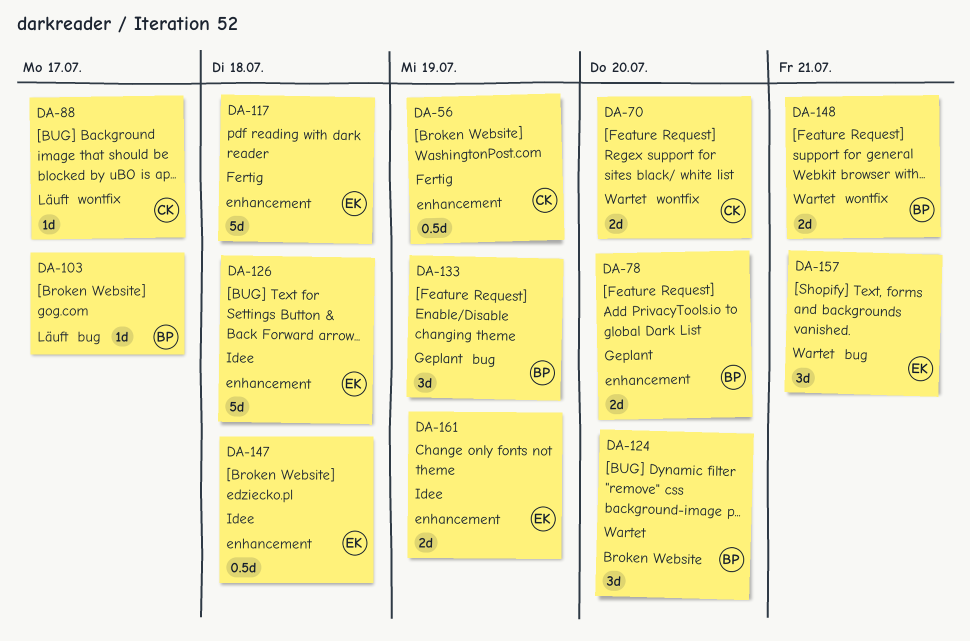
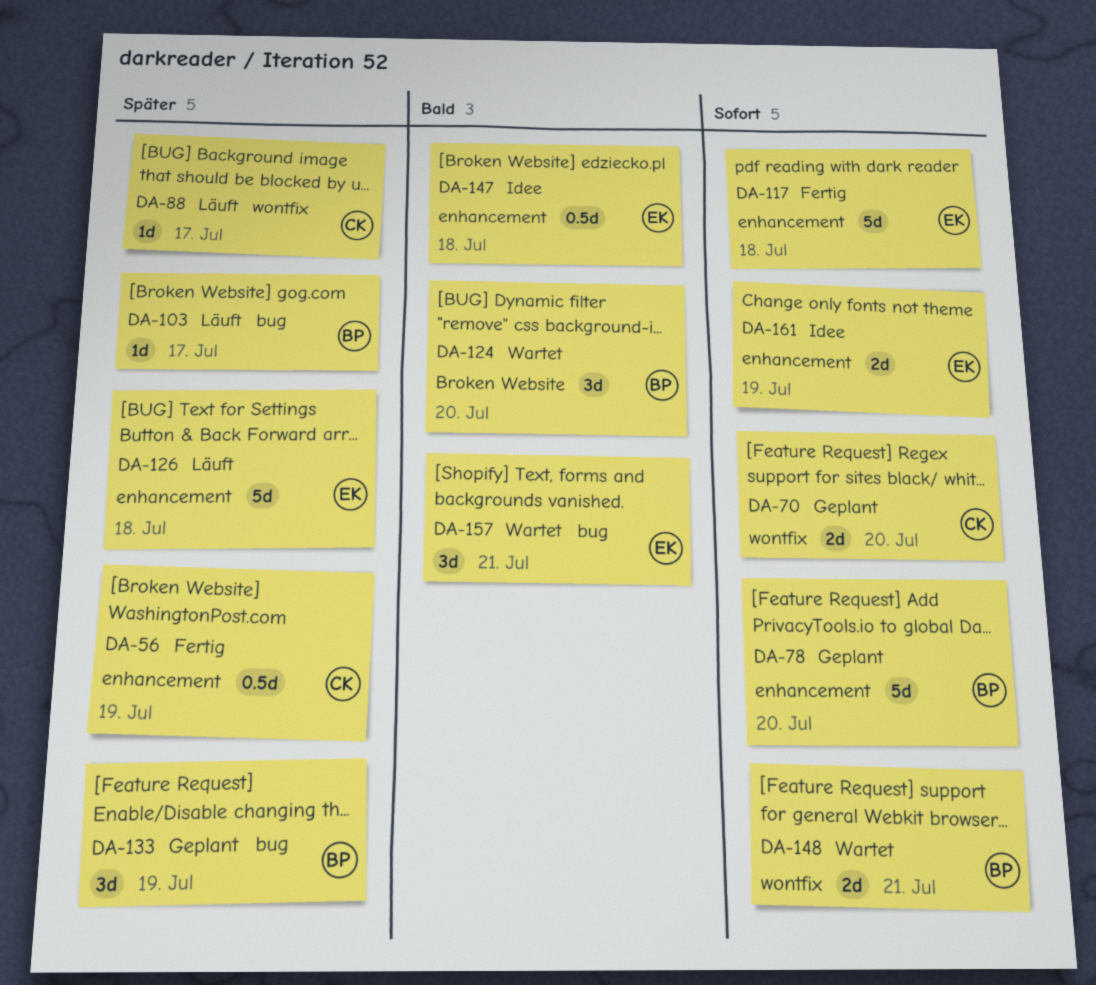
DA-70, status: Wartet -> Geplant
DA-78, estimate: 2d -> 5d
DA-126, status: Idee -> Läuft

